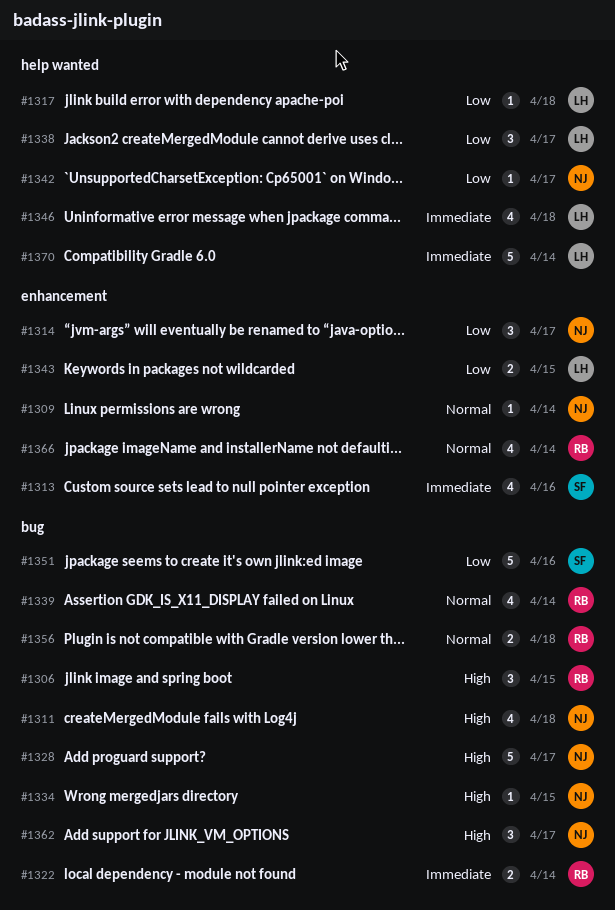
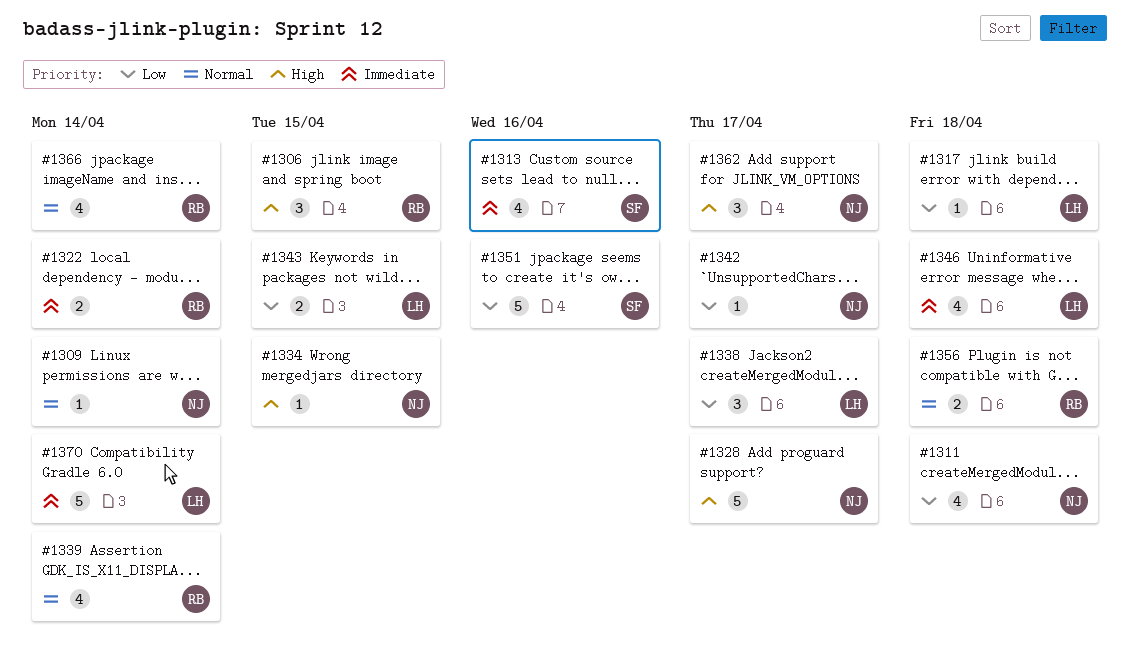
#1311, priority: High -> Low
#1314: present -> none

